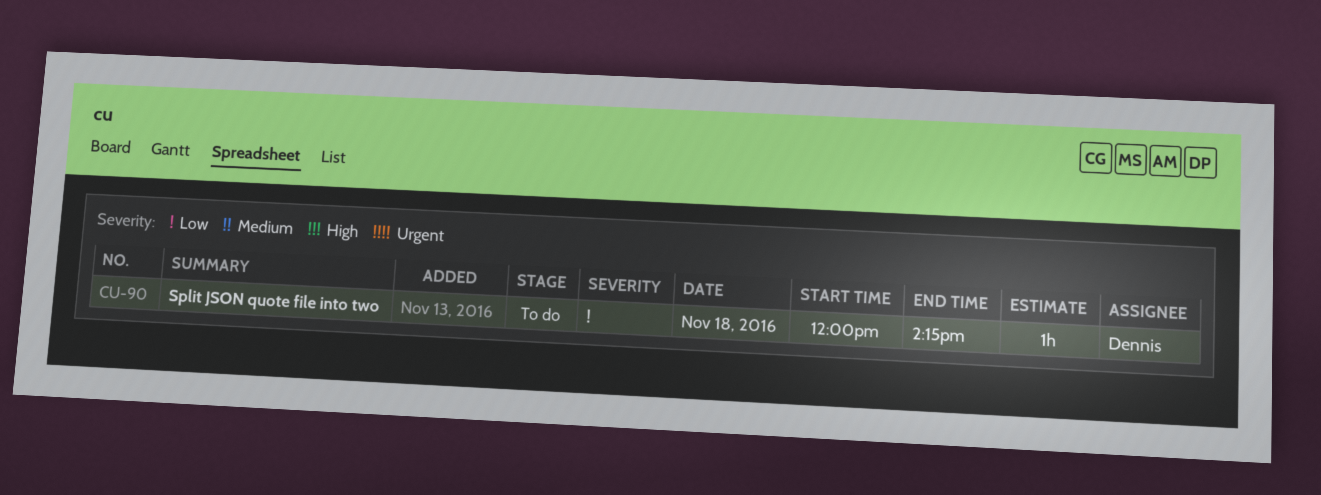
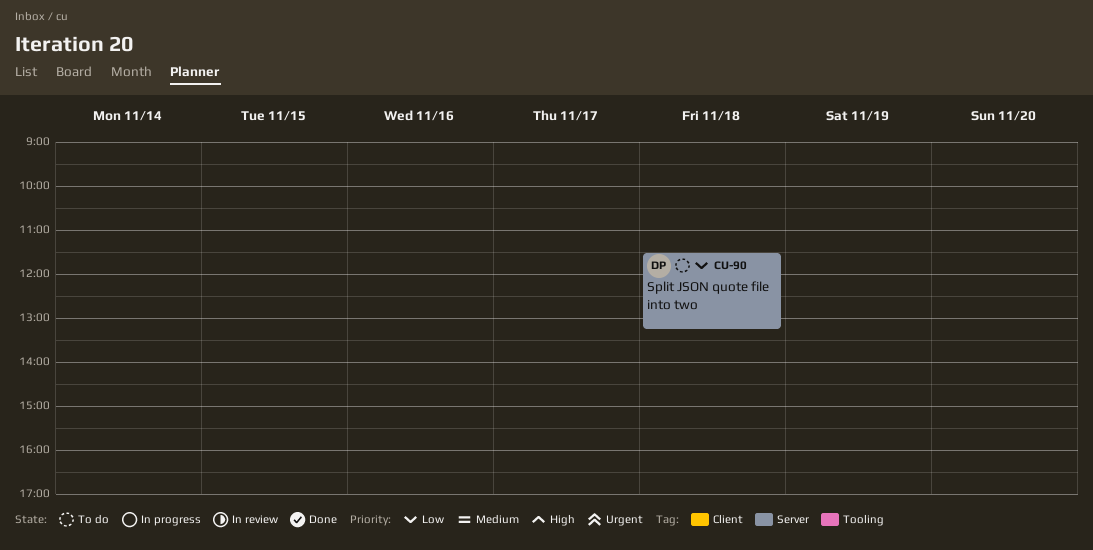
CU-90, begins: 12:00 -> 11:30
CU-90, ends: 14:15 -> 13:15

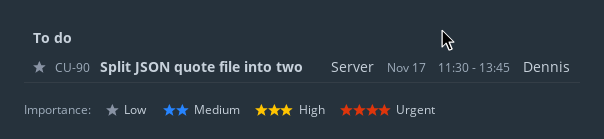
CU-90, day: Nov 18 -> Nov 17
CU-90, ends: 13:15 -> 13:45

